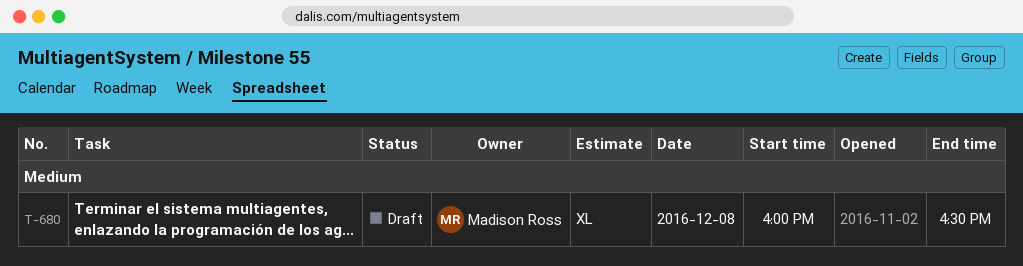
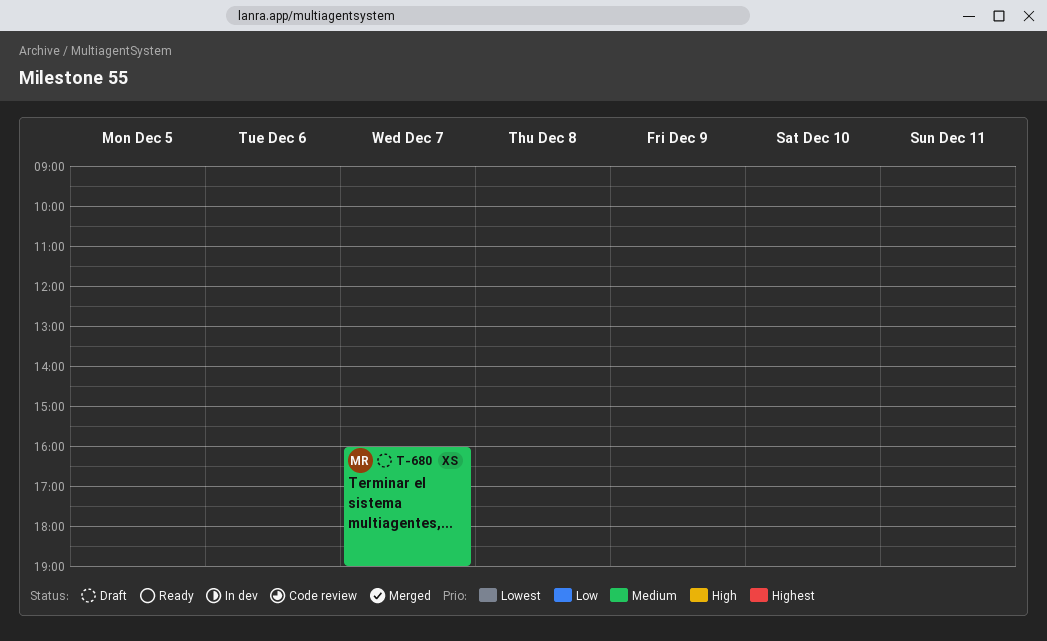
T-680, estimate: XL -> XS
T-680, day: Dec 8 -> Dec 7
T-680, ends: 16:30 -> 19:00

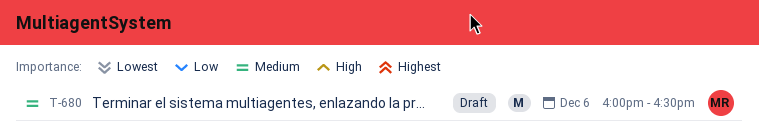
T-680, estimate: XS -> M
T-680, day: Dec 7 -> Dec 6
T-680, ends: 19:00 -> 16:30

